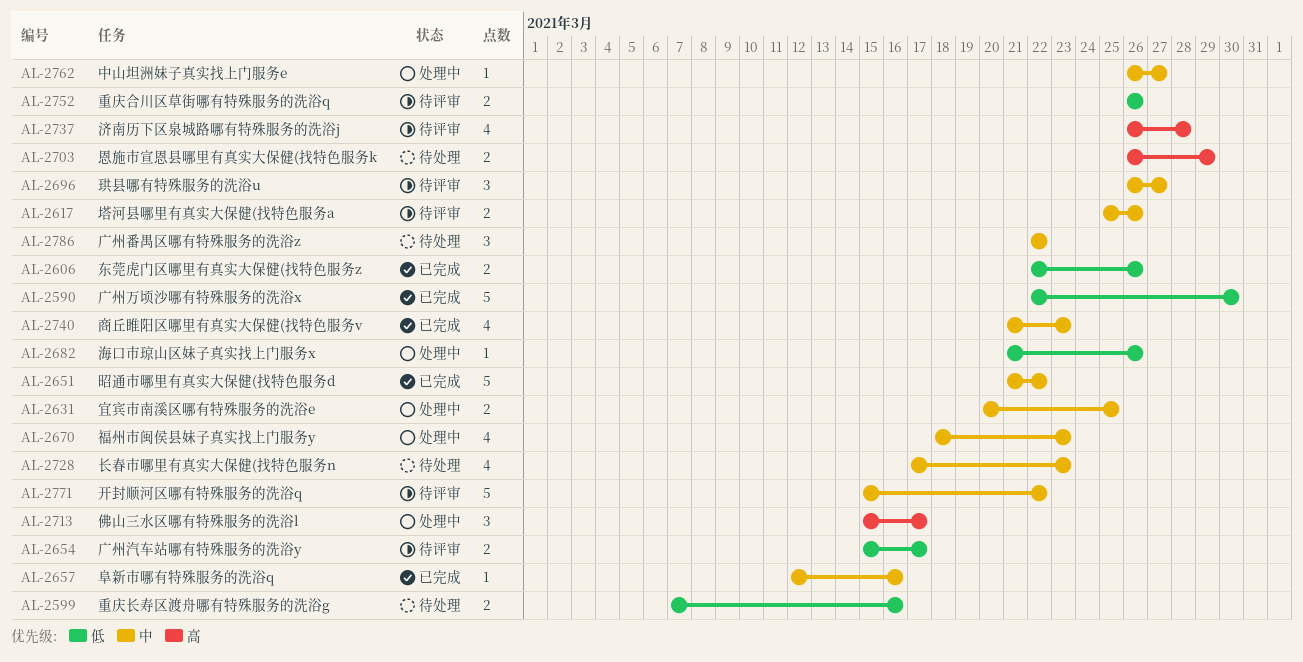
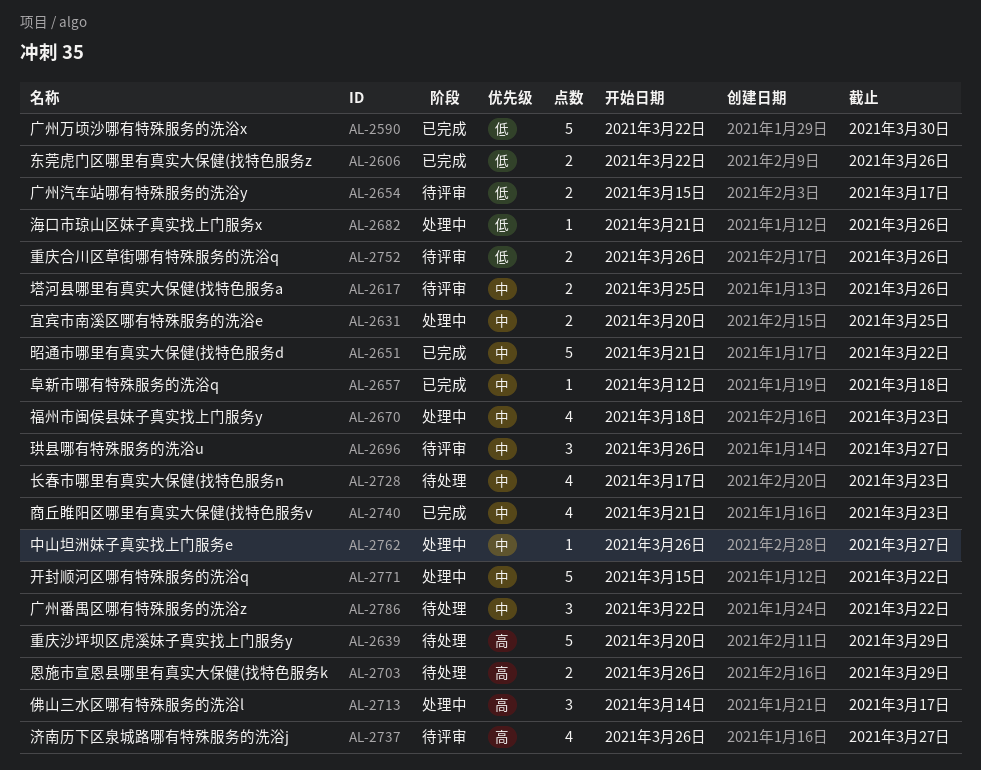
AL-2599: present -> none
AL-2639: none -> present
AL-2657, due: Mar 16 -> Mar 18
AL-2713, start: Mar 15 -> Mar 14
AL-2737, due: Mar 28 -> Mar 27
AL-2771, status: 待评审 -> 处理中

